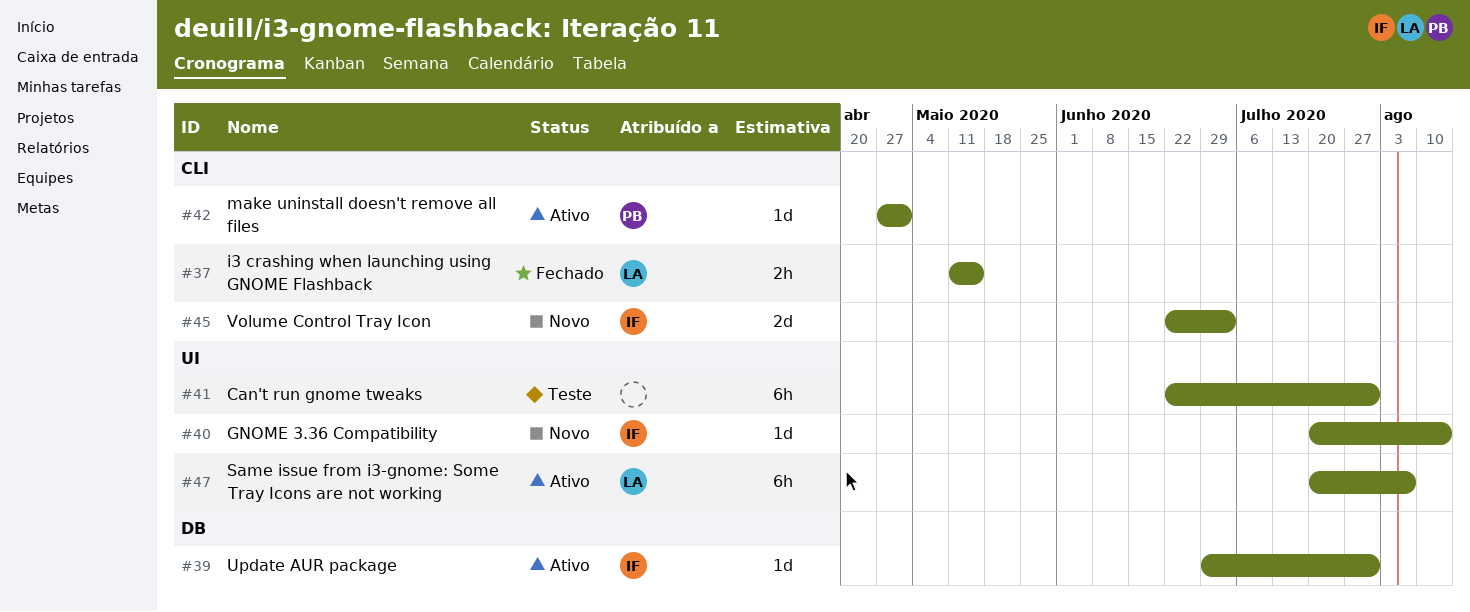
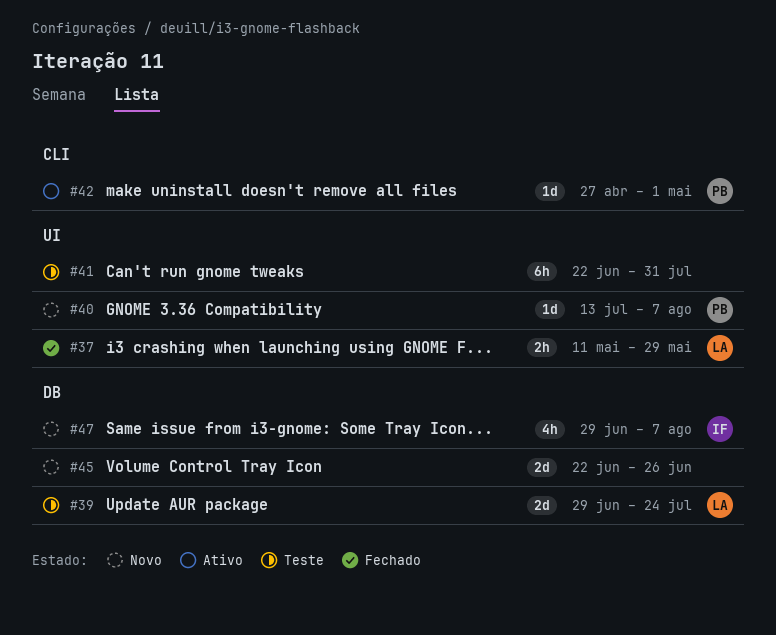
#37, label: CLI -> UI
#37, due: May 15 -> May 29
#39, status: Ativo -> Teste
#39, owner: IF -> LA
#39, estimate: 1d -> 2d
#39, due: Jul 31 -> Jul 24
#40, owner: IF -> PB
#40, start: Jul 20 -> Jul 13
#40, due: Aug 14 -> Aug 7
#45, owner: IF -> none
#45, label: CLI -> DB
#45, due: Jul 3 -> Jun 26
#47, status: Ativo -> Novo
#47, owner: LA -> IF
#47, label: UI -> DB
#47, estimate: 6h -> 4h
#47, start: Jul 20 -> Jun 29

